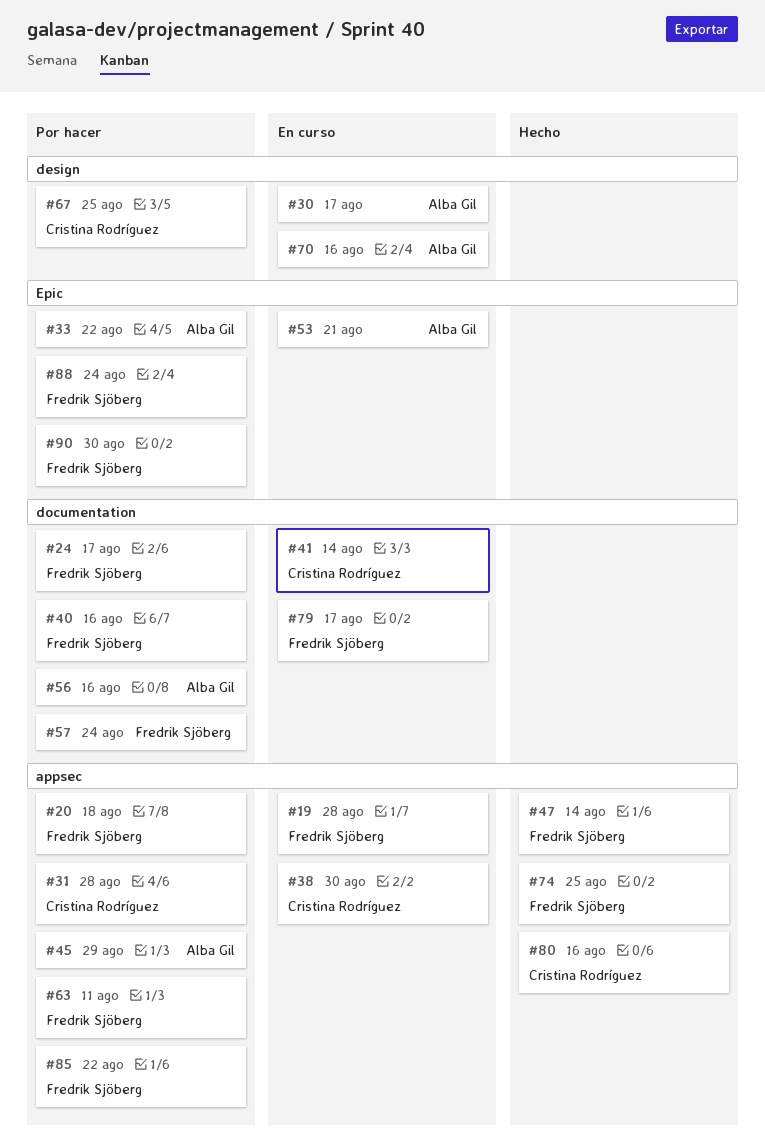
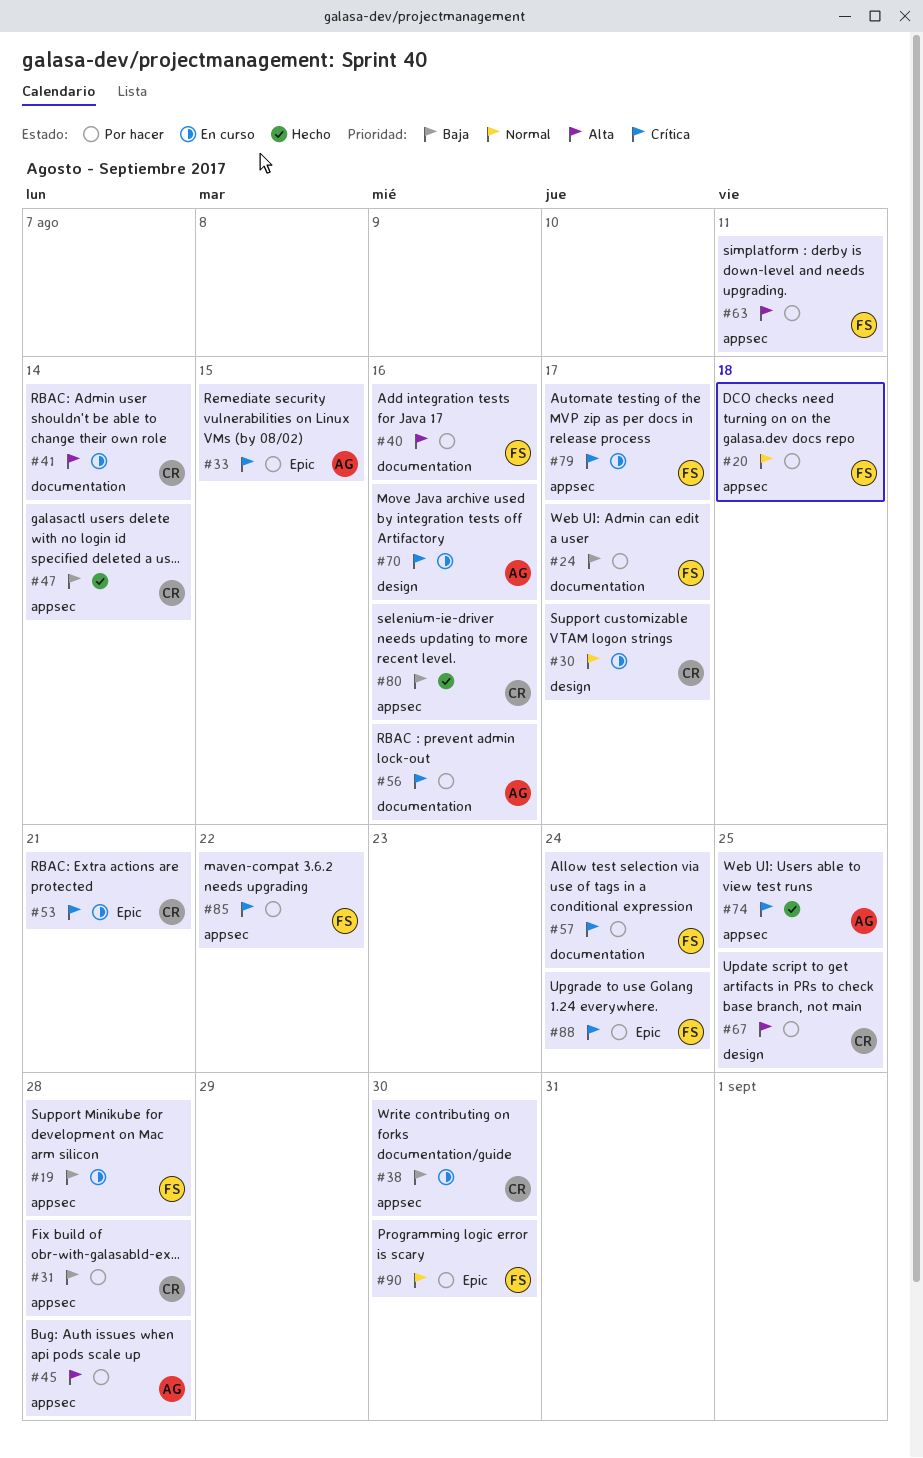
#30, owner: Alba Gil -> Cristina Rodríguez
#33, due: Aug 22 -> Aug 15
#45, due: Aug 29 -> Aug 28
#47, owner: Fredrik Sjöberg -> Cristina Rodríguez
#53, owner: Alba Gil -> Cristina Rodríguez
#74, owner: Fredrik Sjöberg -> Alba Gil
#79, label: documentation -> appsec

